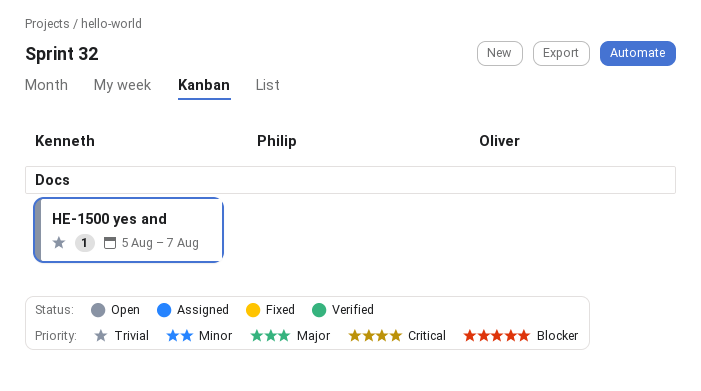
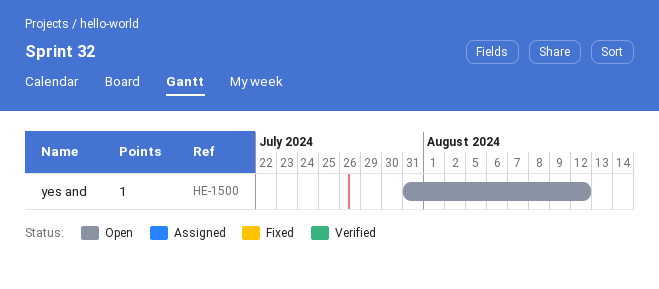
HE-1500, start: Aug 5 -> Jul 31
HE-1500, due: Aug 7 -> Aug 12

